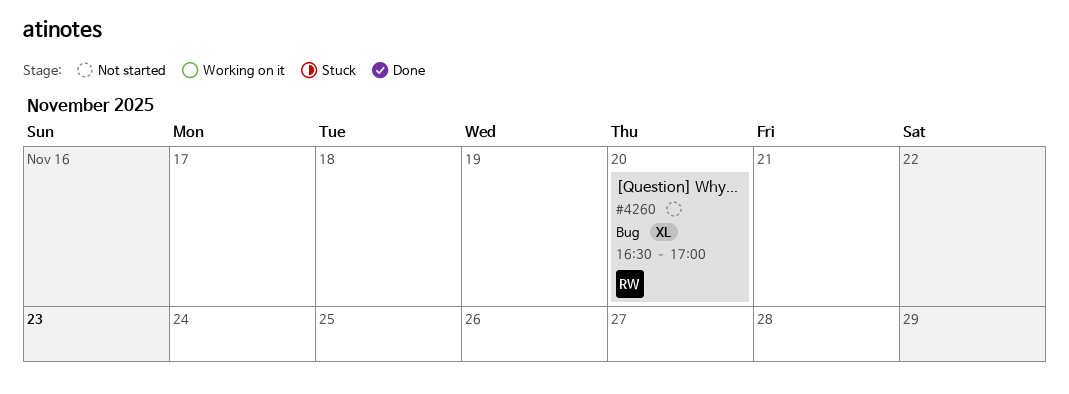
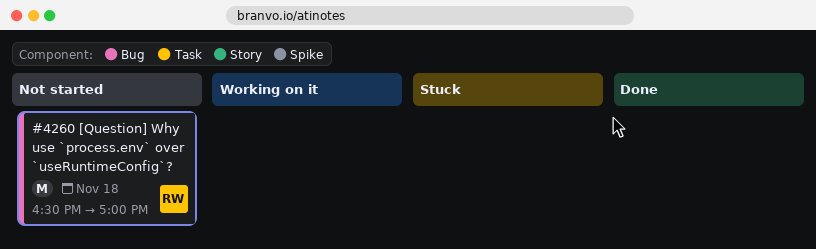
#4260, estimate: XL -> M
#4260, day: Nov 20 -> Nov 18

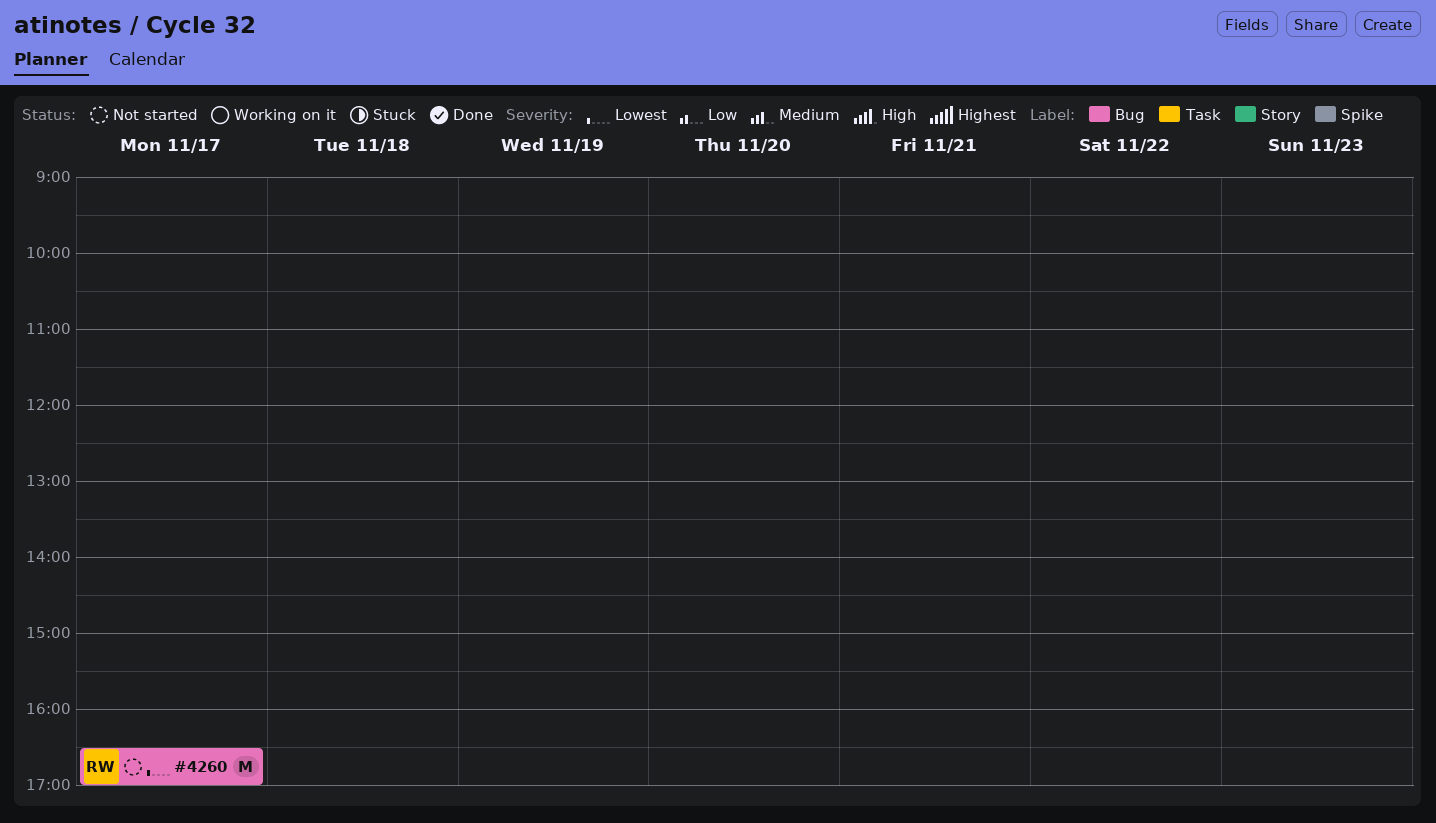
#4260, day: Nov 18 -> Nov 17

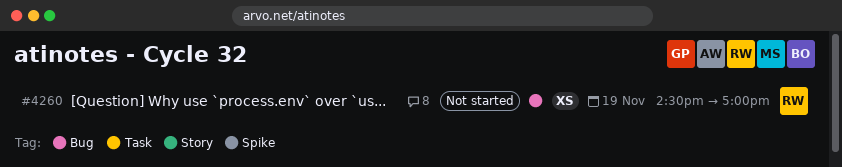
#4260, estimate: M -> XS
#4260, day: Nov 17 -> Nov 19
#4260, begins: 16:30 -> 14:30

